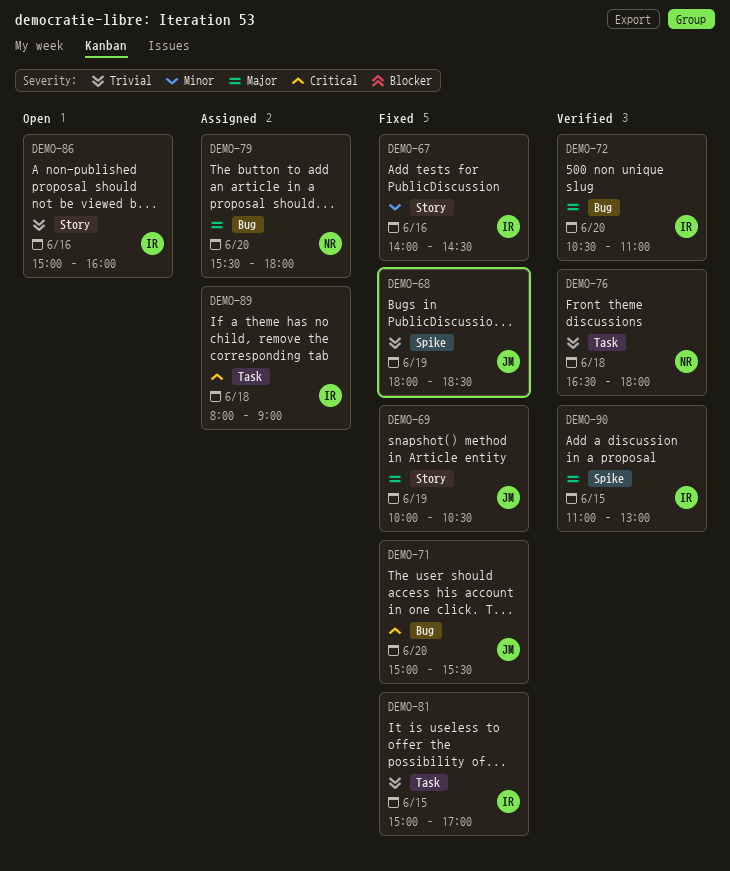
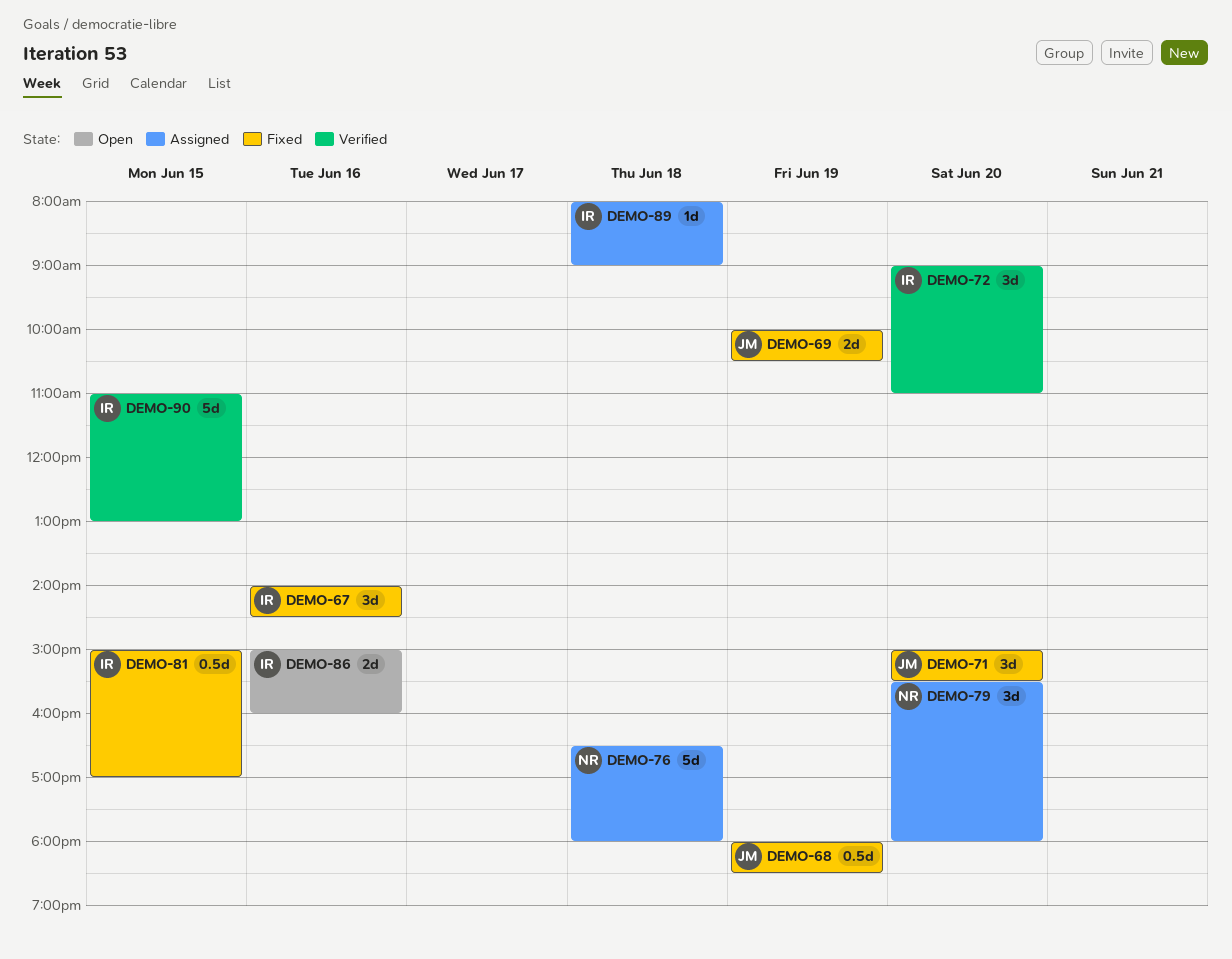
DEMO-72, begins: 10:30 -> 09:00
DEMO-76, status: Verified -> Assigned

